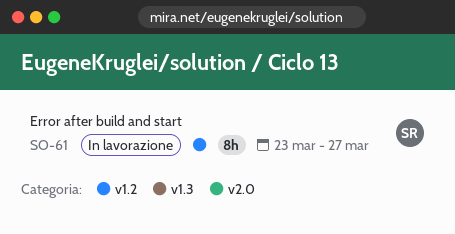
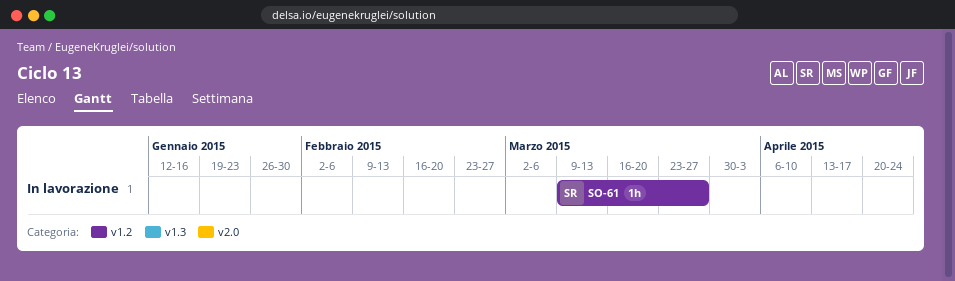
SO-61, estimate: 8h -> 1h
SO-61, start: Mar 23 -> Mar 9

